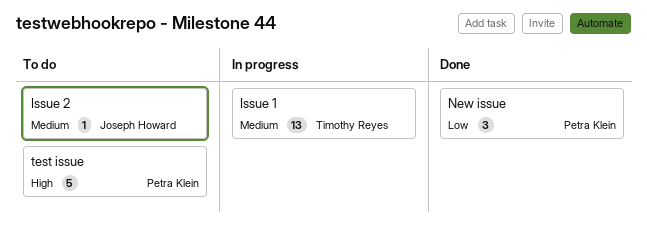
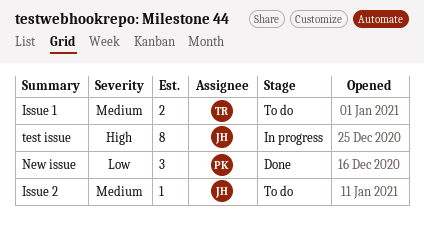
Issue 1, status: In progress -> To do
Issue 1, estimate: 13 -> 2
test issue, status: To do -> In progress
test issue, owner: Petra Klein -> Joseph Howard
test issue, estimate: 5 -> 8

